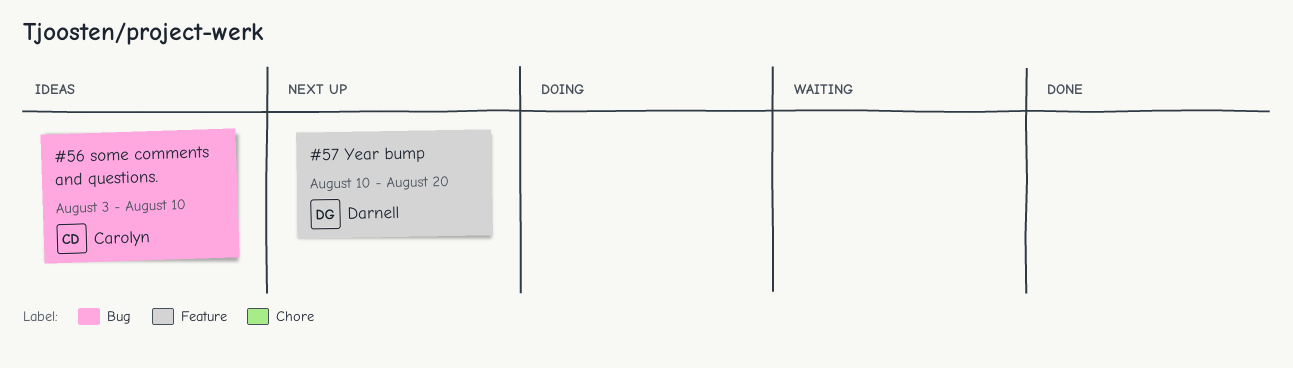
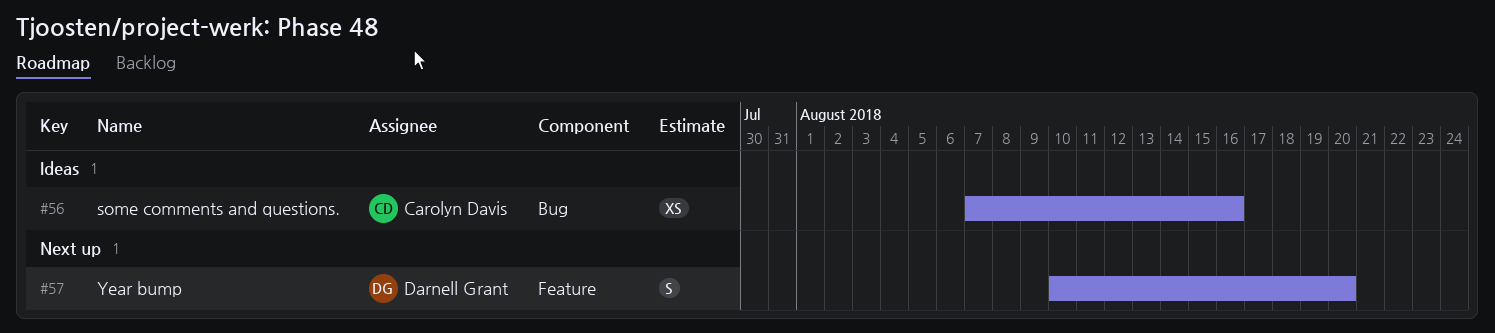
#56, start: Aug 3 -> Aug 7
#56, due: Aug 10 -> Aug 16

